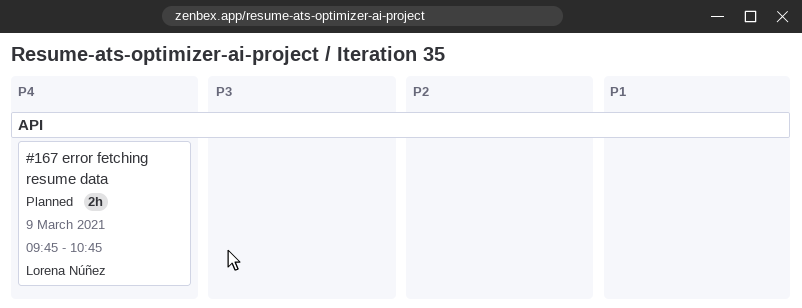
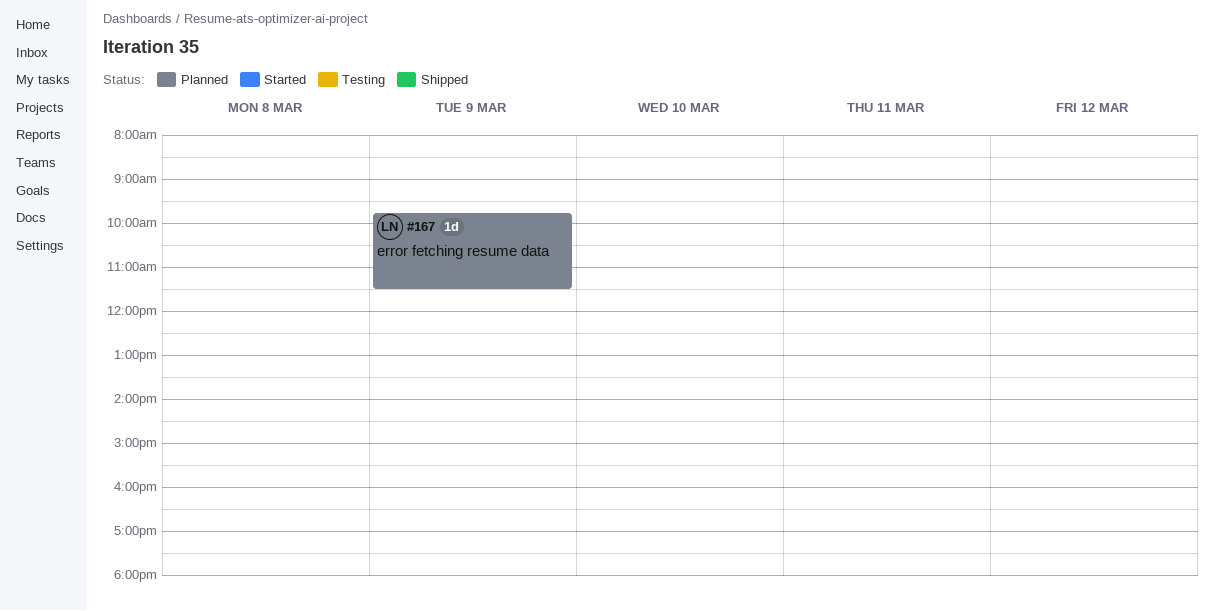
#167, estimate: 2h -> 1d
#167, ends: 10:45 -> 11:30

